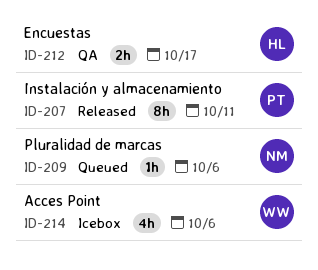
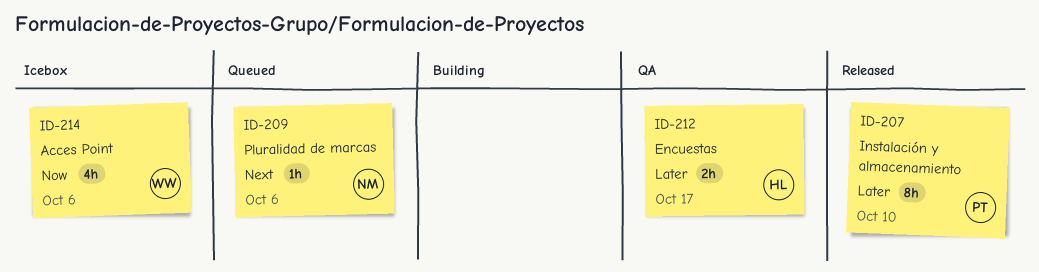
ID-207, due: Oct 11 -> Oct 10

